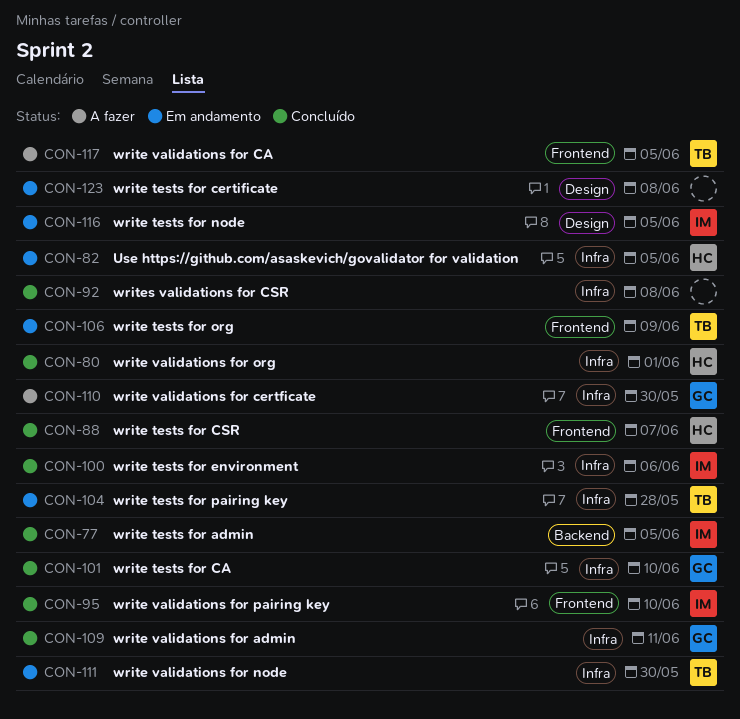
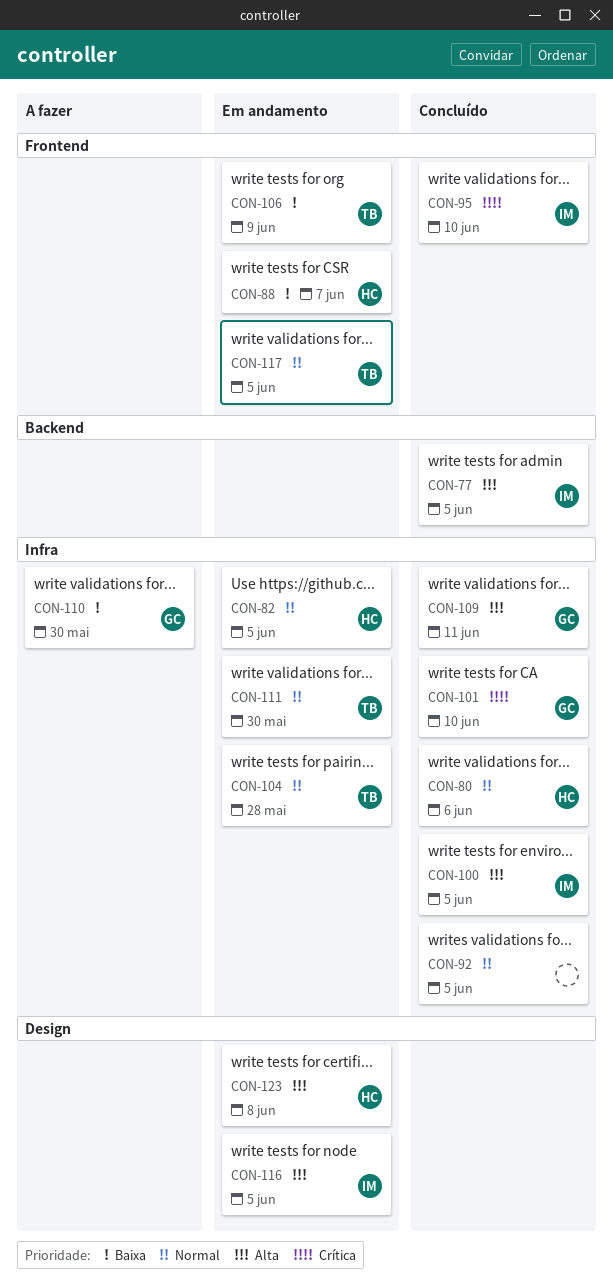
CON-80, due: Jun 1 -> Jun 6
CON-88, status: Concluído -> Em andamento
CON-92, due: Jun 8 -> Jun 5
CON-100, due: Jun 6 -> Jun 5
CON-117, status: A fazer -> Em andamento
CON-123, owner: none -> HC

